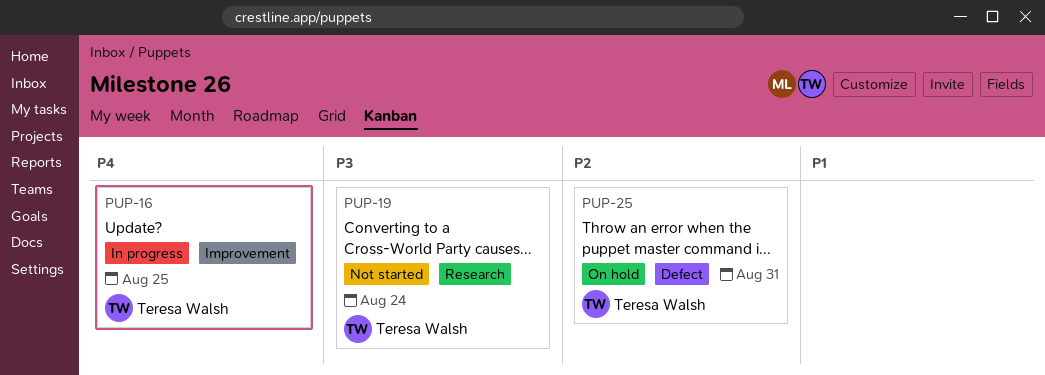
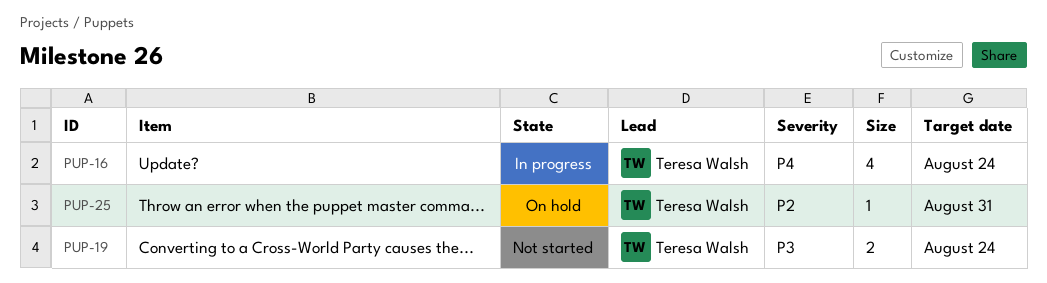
PUP-16, due: Aug 25 -> Aug 24

